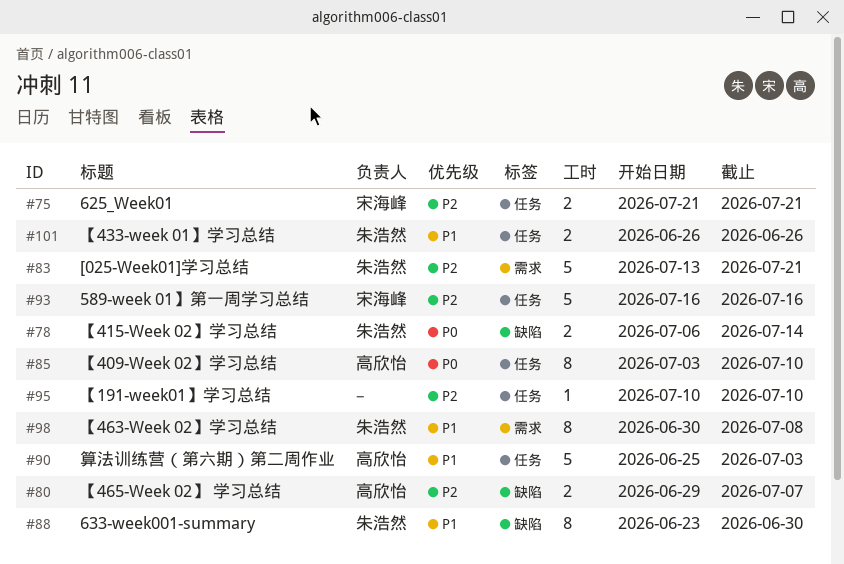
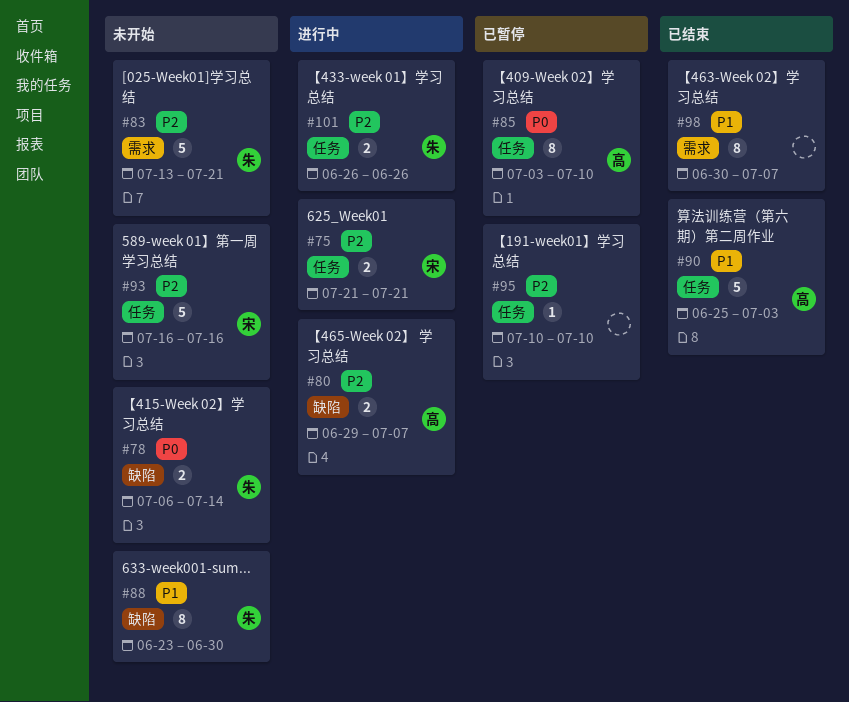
#98, owner: 朱浩然 -> none
#98, due: Jul 8 -> Jul 7
#101, priority: P1 -> P2

